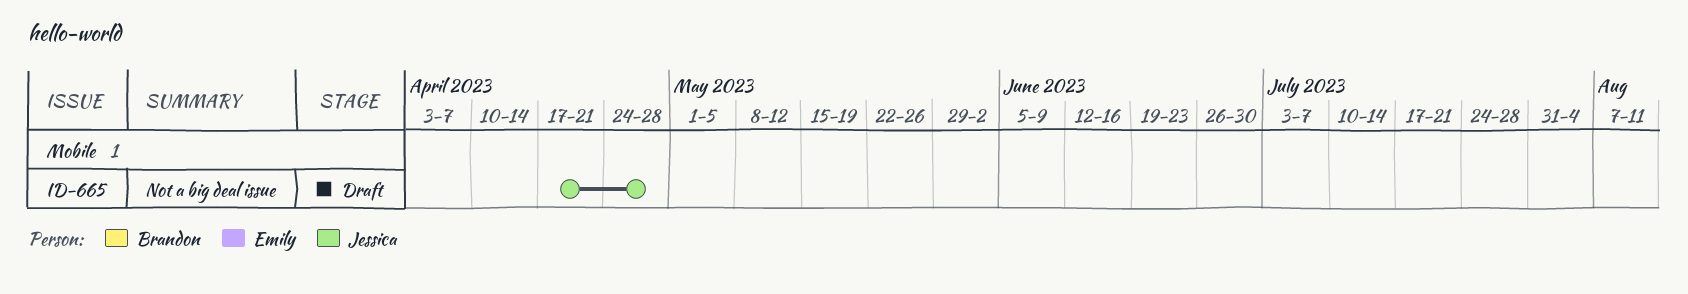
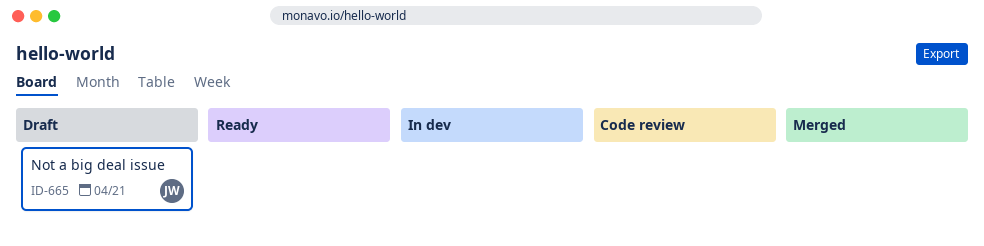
ID-665, due: Apr 28 -> Apr 21

